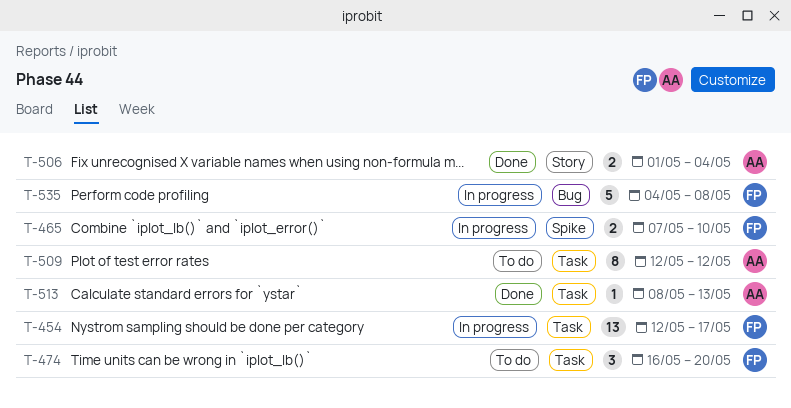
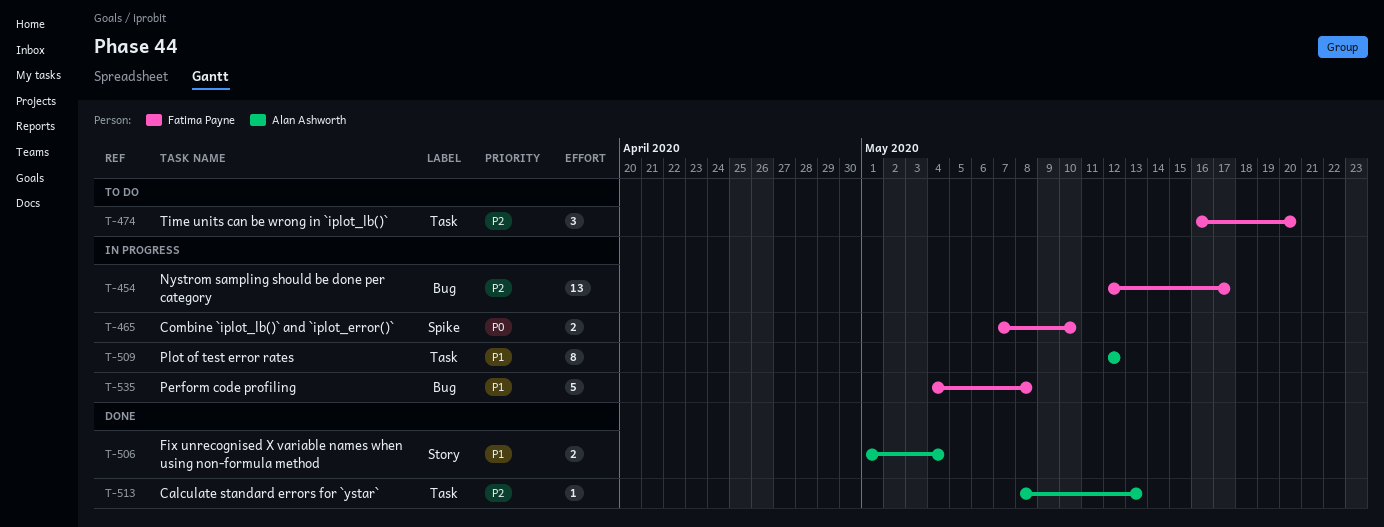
T-454, label: Task -> Bug
T-509, status: To do -> In progress

